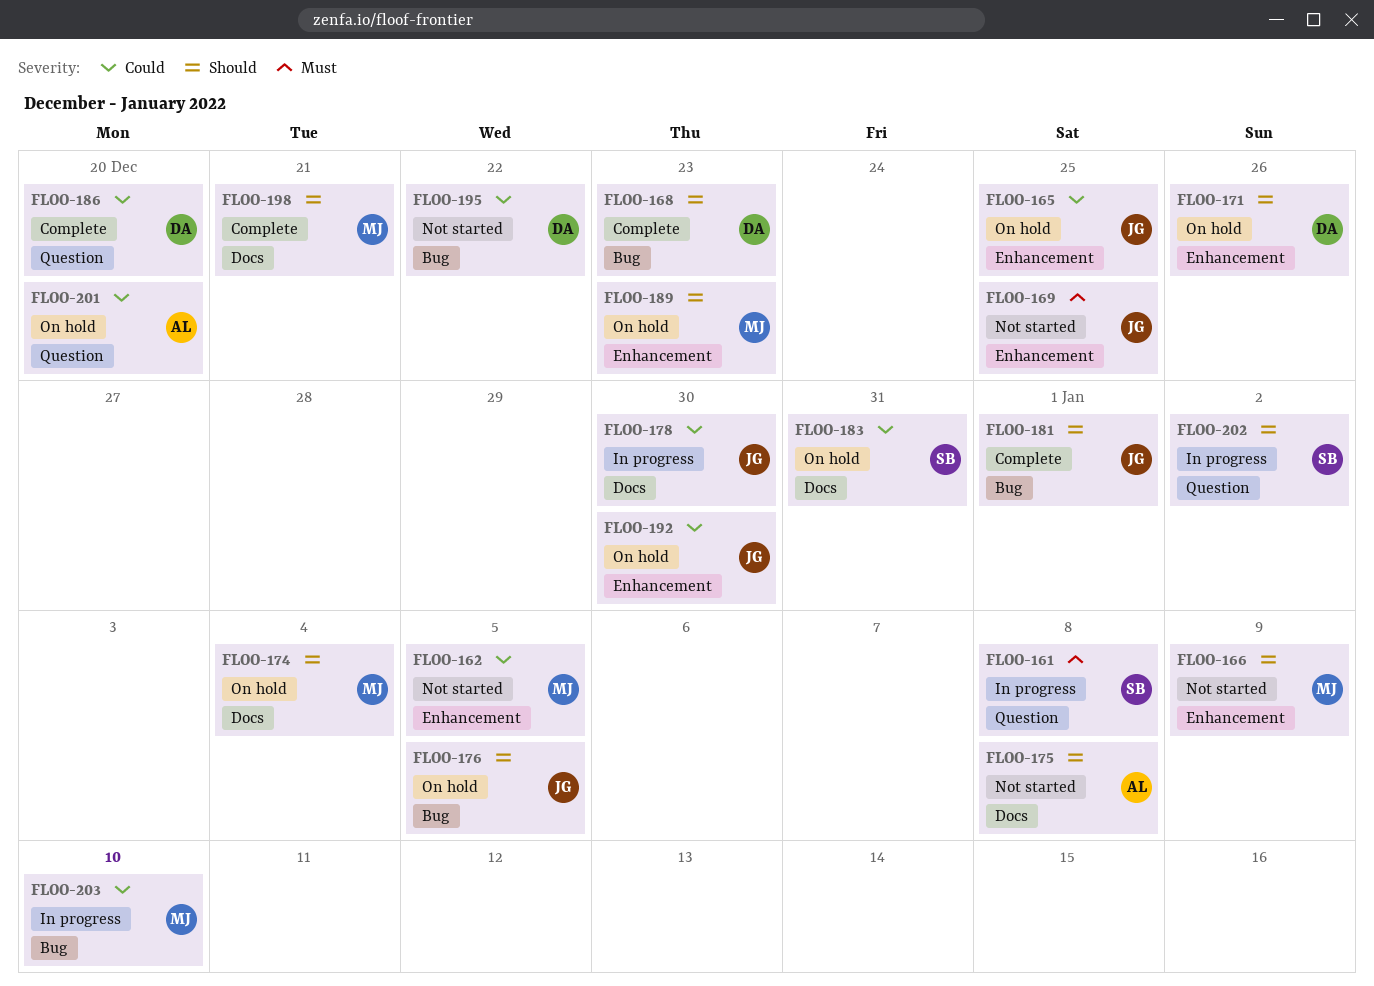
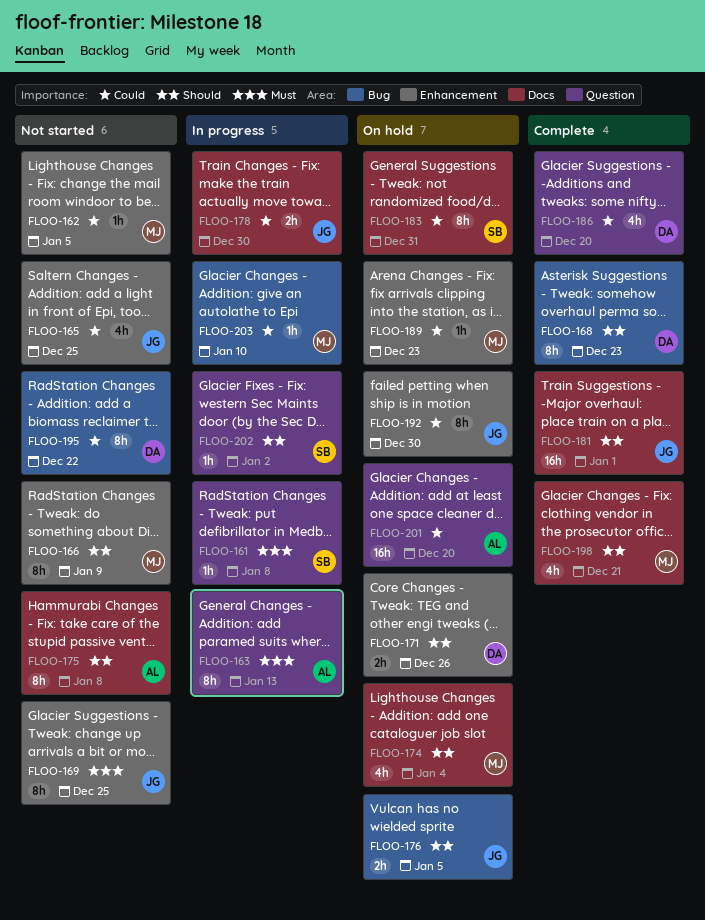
FLOO-163: none -> present
FLOO-165, status: On hold -> Not started
FLOO-181, label: Bug -> Docs
FLOO-189, priority: Should -> Could

